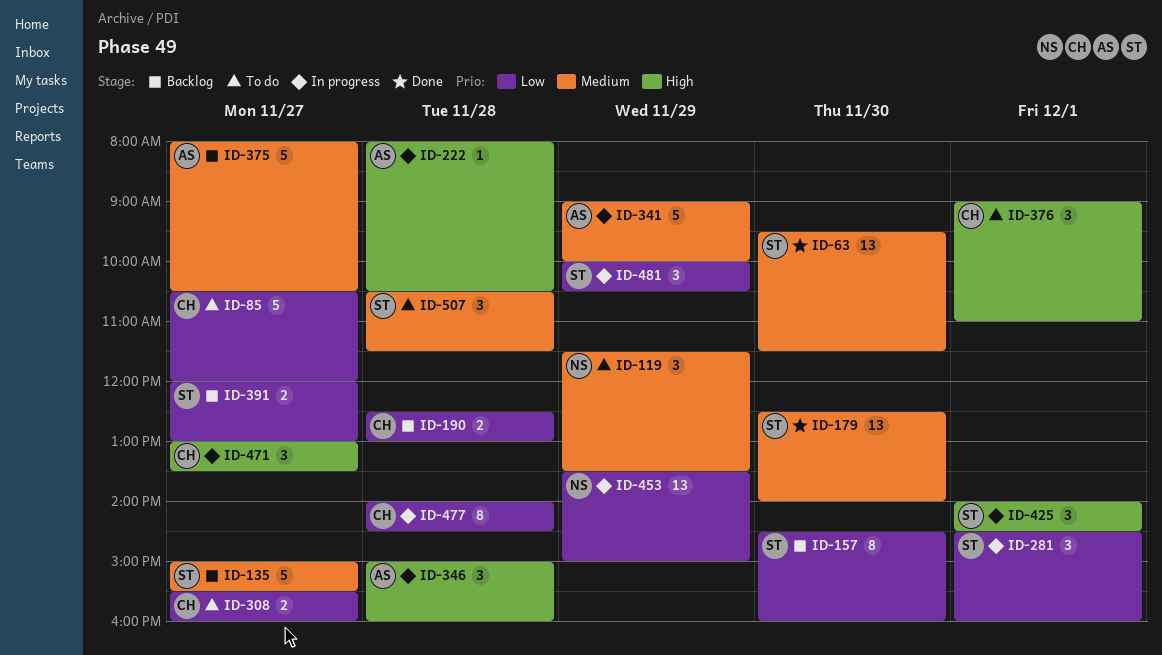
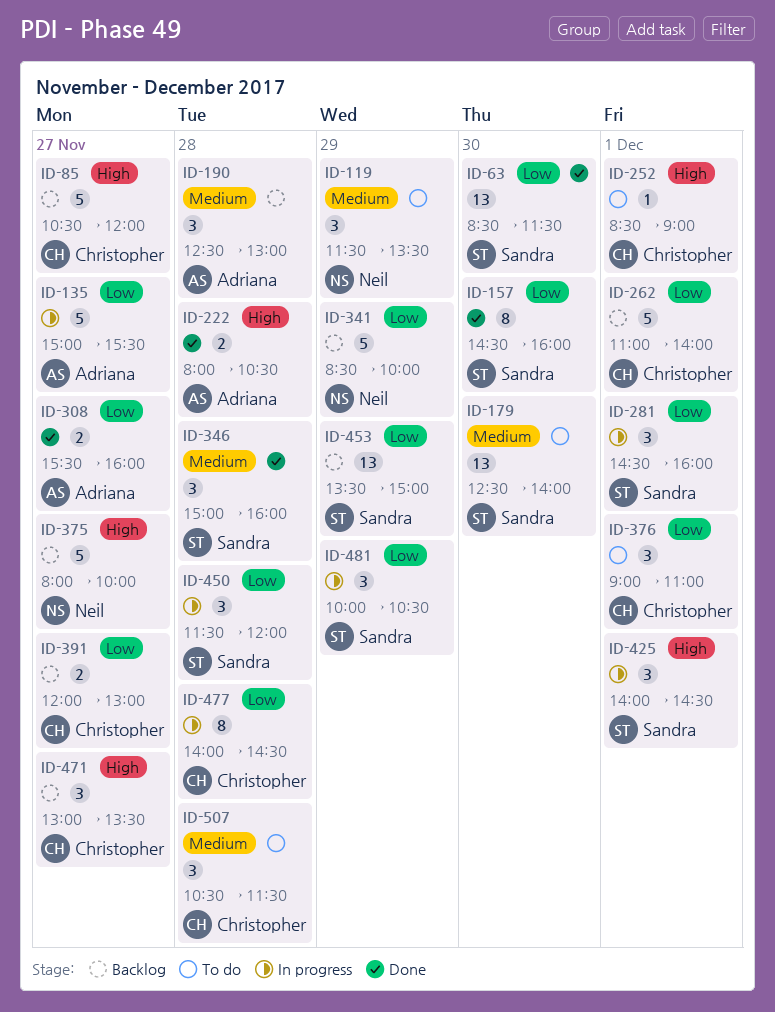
ID-63, priority: Medium -> Low
ID-63, begins: 09:30 -> 08:30
ID-85, status: To do -> Backlog
ID-85, priority: Low -> High
ID-135, status: Backlog -> In progress
ID-135, owner: Sandra -> Adriana
ID-135, priority: Medium -> Low
ID-157, status: Backlog -> Done
ID-179, status: Done -> To do
ID-190, owner: Christopher -> Adriana
ID-190, priority: Low -> Medium
ID-190, estimate: 2 -> 3
ID-222, status: In progress -> Done
ID-222, estimate: 1 -> 2
ID-252: none -> present
ID-262: none -> present
ID-308, status: To do -> Done
ID-308, owner: Christopher -> Adriana
ID-341, status: In progress -> Backlog
ID-341, owner: Adriana -> Neil
ID-341, priority: Medium -> Low
ID-341, begins: 09:00 -> 08:30
ID-346, status: In progress -> Done
ID-346, owner: Adriana -> Sandra
ID-346, priority: High -> Medium
ID-375, owner: Adriana -> Neil
ID-375, priority: Medium -> High
ID-375, ends: 10:30 -> 10:00
ID-376, priority: High -> Low
ID-391, owner: Sandra -> Christopher
ID-450: none -> present
ID-453, status: In progress -> Backlog
ID-453, owner: Neil -> Sandra
ID-471, status: In progress -> Backlog
ID-507, owner: Sandra -> Christopher

